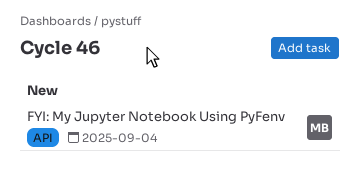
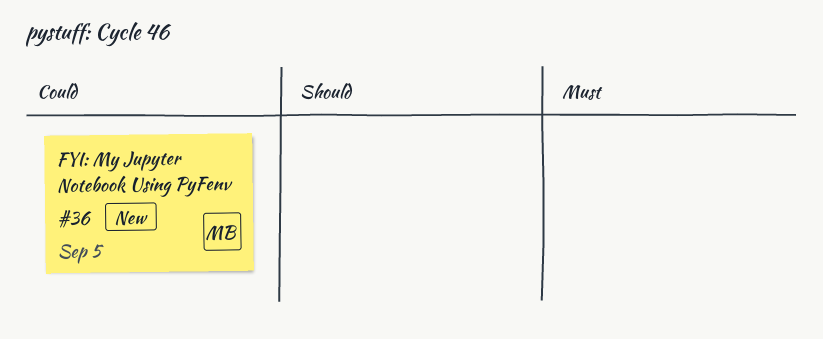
FYI: My Jupyter Notebook Using PyFenv, due: Sep 4 -> Sep 5

